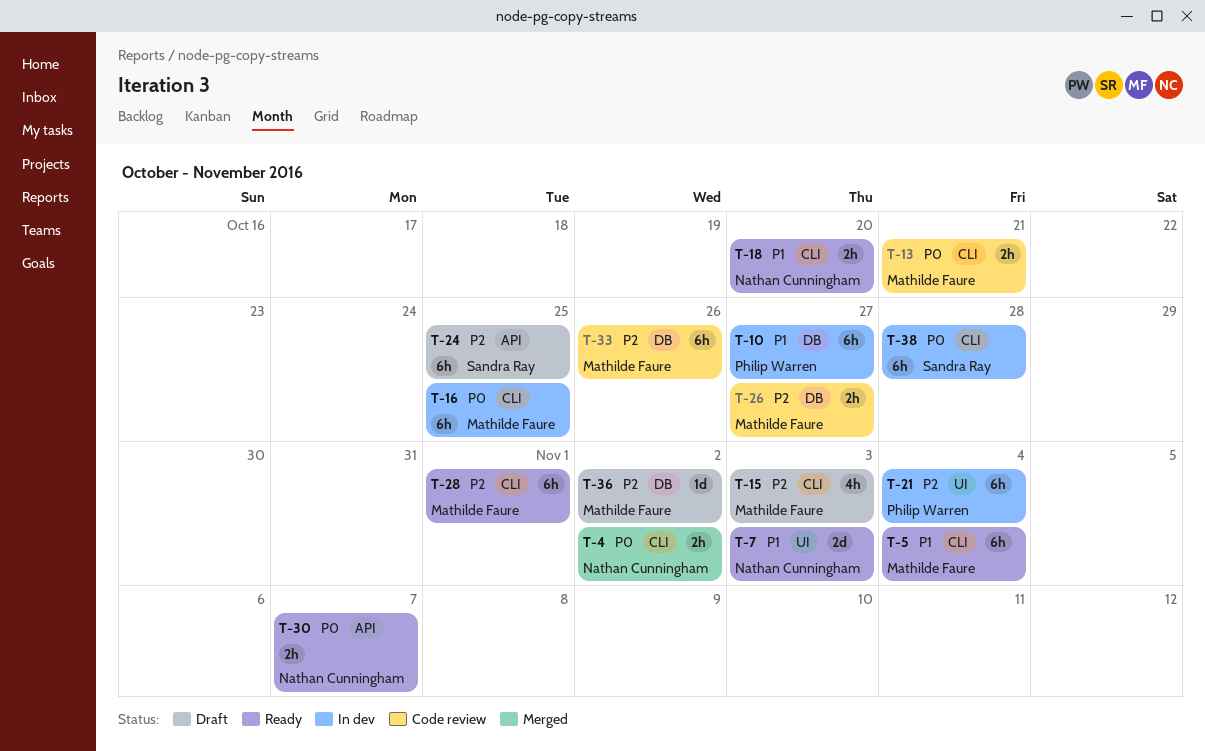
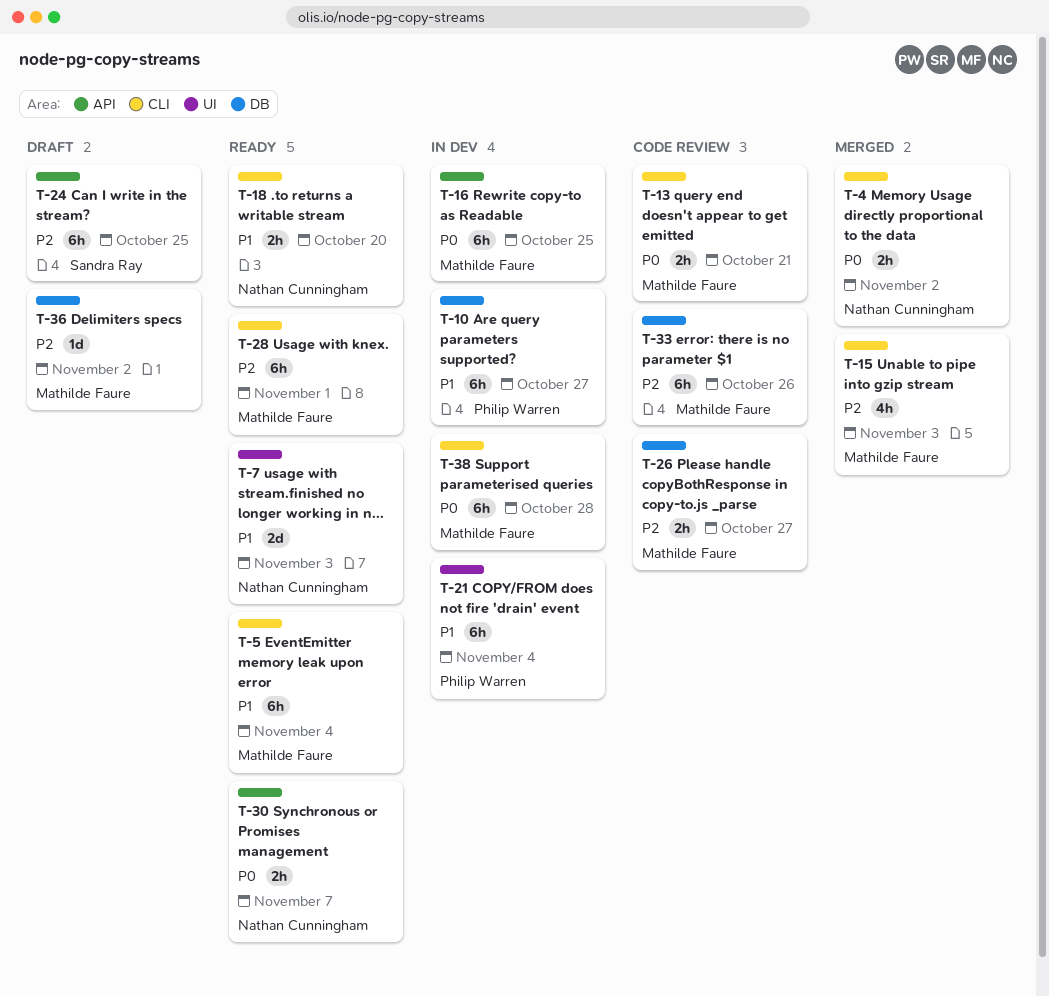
T-15, status: Draft -> Merged
T-16, label: CLI -> API
T-21, priority: P2 -> P1
T-38, owner: Sandra Ray -> Mathilde Faure

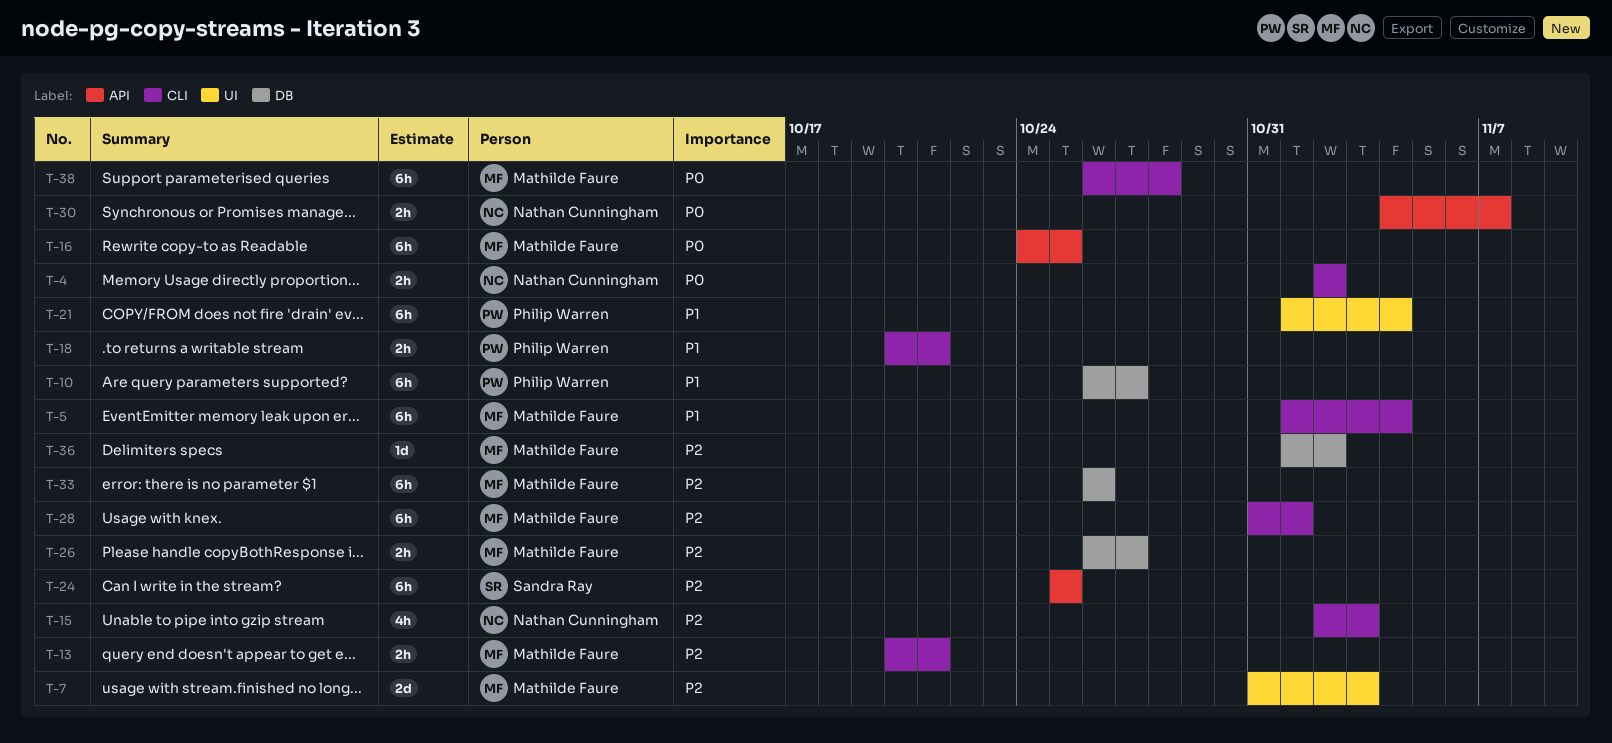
T-7, owner: Nathan Cunningham -> Mathilde Faure
T-7, priority: P1 -> P2
T-13, priority: P0 -> P2
T-15, owner: Mathilde Faure -> Nathan Cunningham
T-18, owner: Nathan Cunningham -> Philip Warren
T-18, due: Oct 20 -> Oct 21

